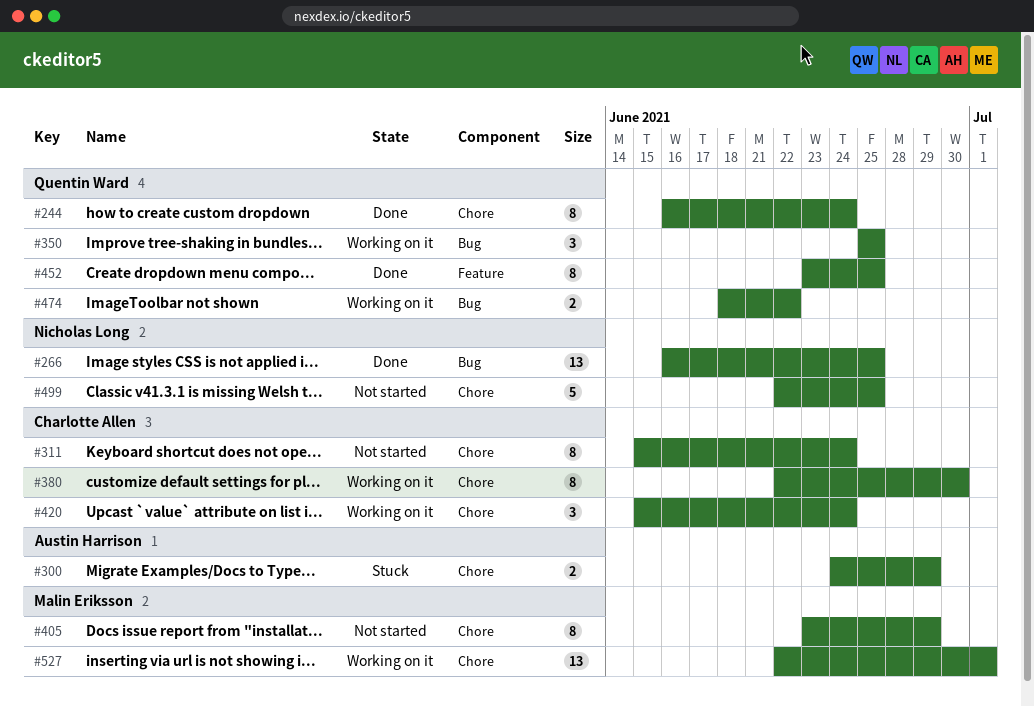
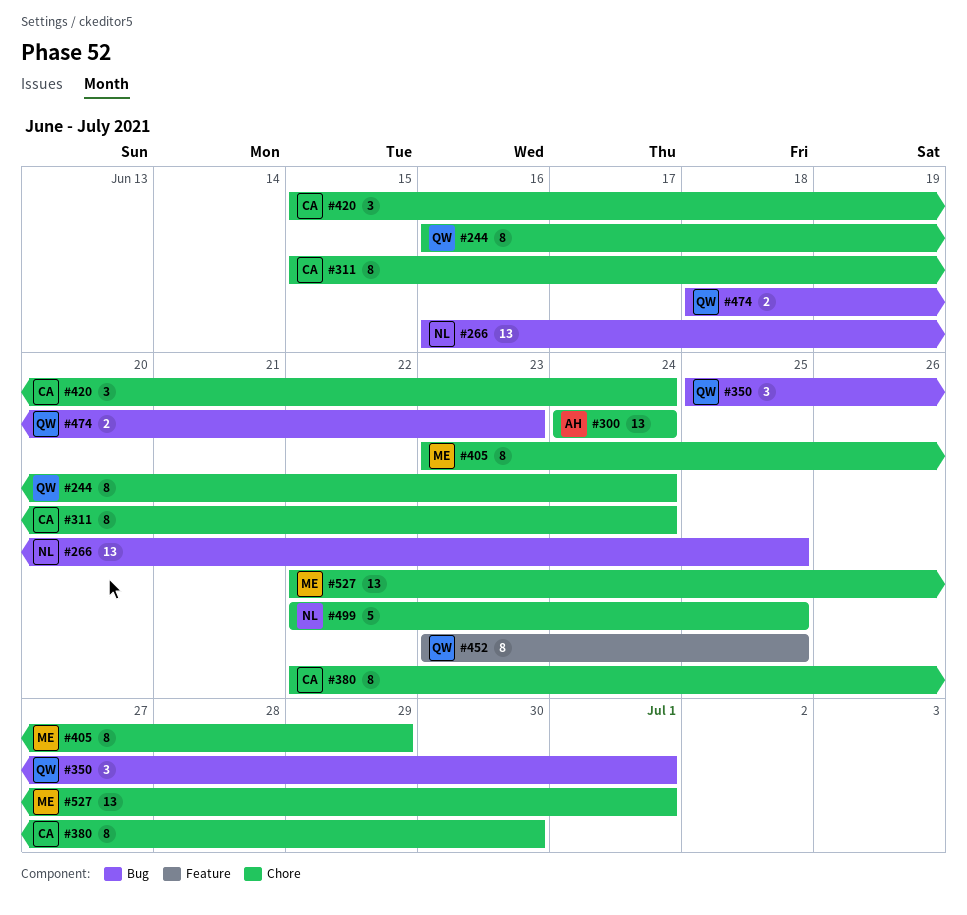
#300, estimate: 2 -> 13
#300, due: Jun 29 -> Jun 24
#350, due: Jun 25 -> Jul 1
#474, due: Jun 22 -> Jun 23

